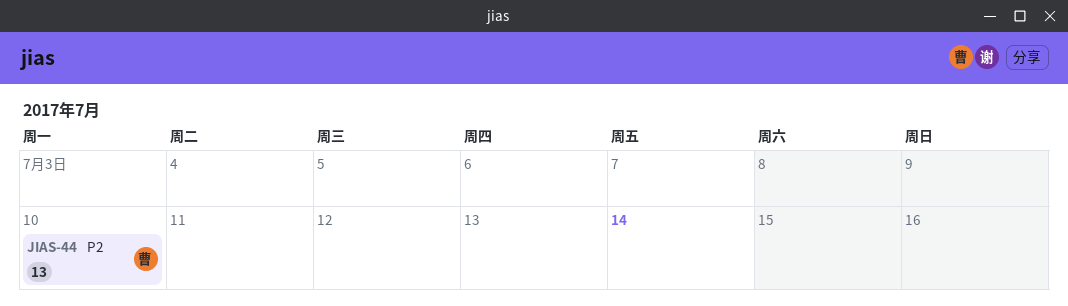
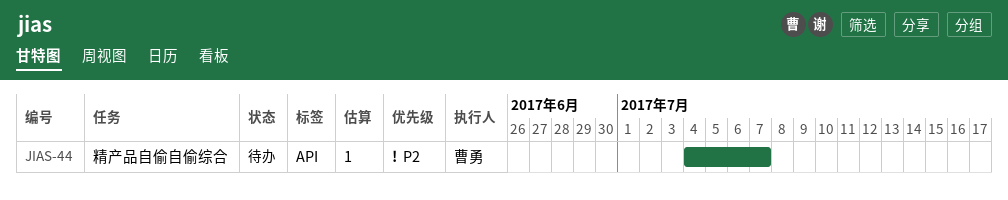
JIAS-44, estimate: 13 -> 1
JIAS-44, due: Jul 10 -> Jul 7

